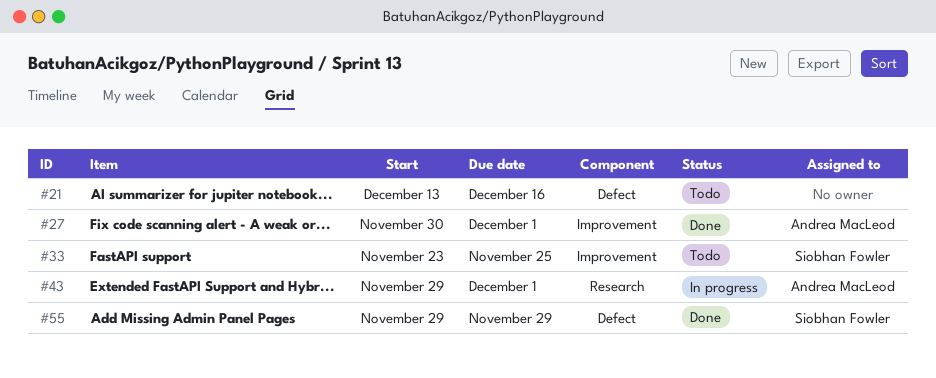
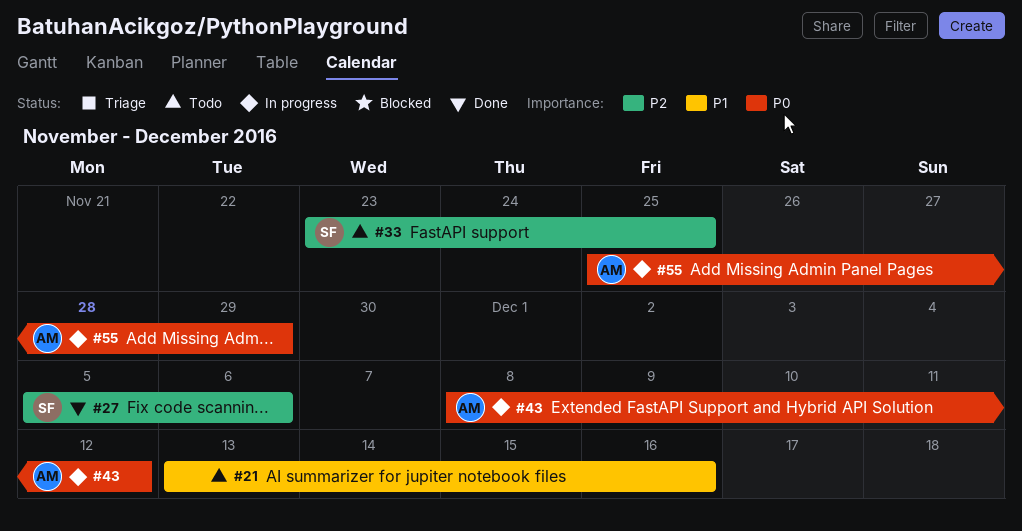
#27, owner: Andrea MacLeod -> Siobhan Fowler
#27, start: Nov 30 -> Dec 5
#27, due: Dec 1 -> Dec 6
#43, start: Nov 29 -> Dec 8
#43, due: Dec 1 -> Dec 12
#55, status: Done -> In progress
#55, owner: Siobhan Fowler -> Andrea MacLeod
#55, start: Nov 29 -> Nov 25

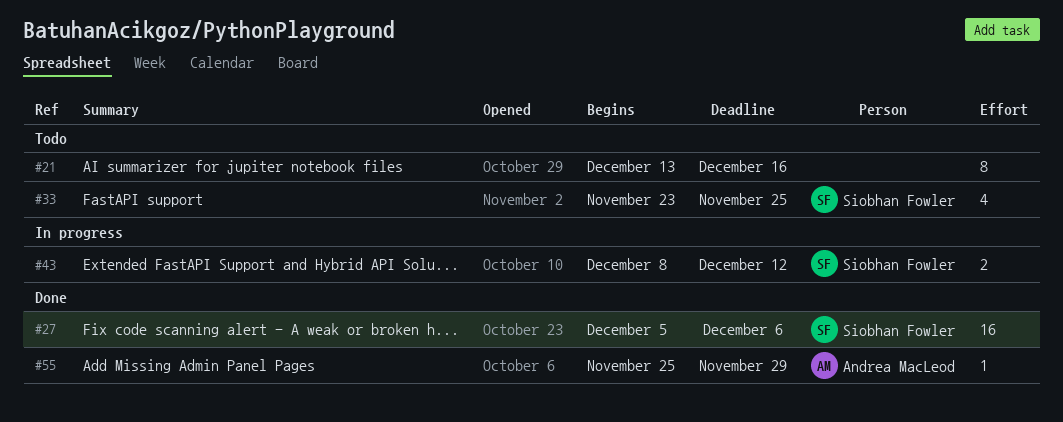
#43, owner: Andrea MacLeod -> Siobhan Fowler
#55, status: In progress -> Done

